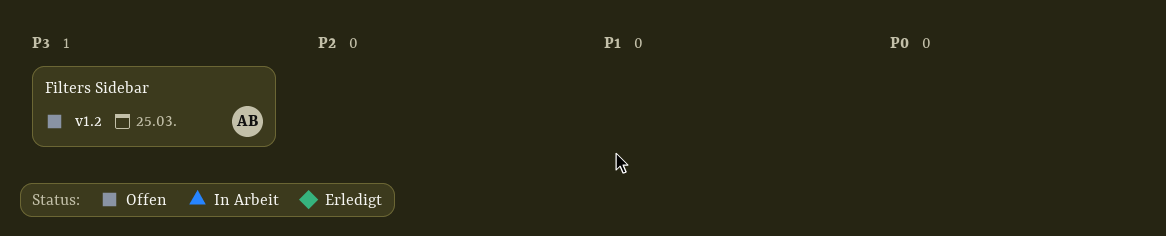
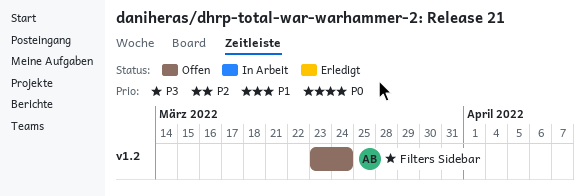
Filters Sidebar, due: Mar 25 -> Mar 24

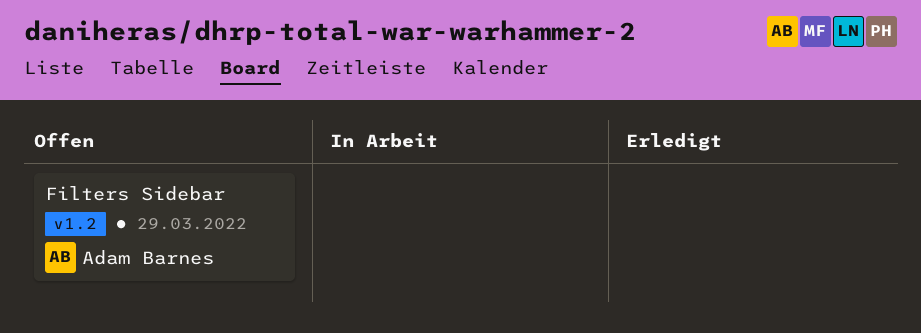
Filters Sidebar, due: Mar 24 -> Mar 29

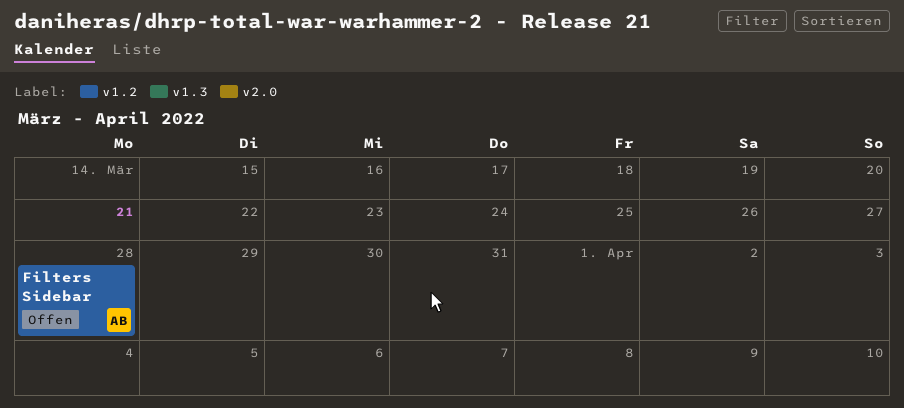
Filters Sidebar, due: Mar 29 -> Mar 28

